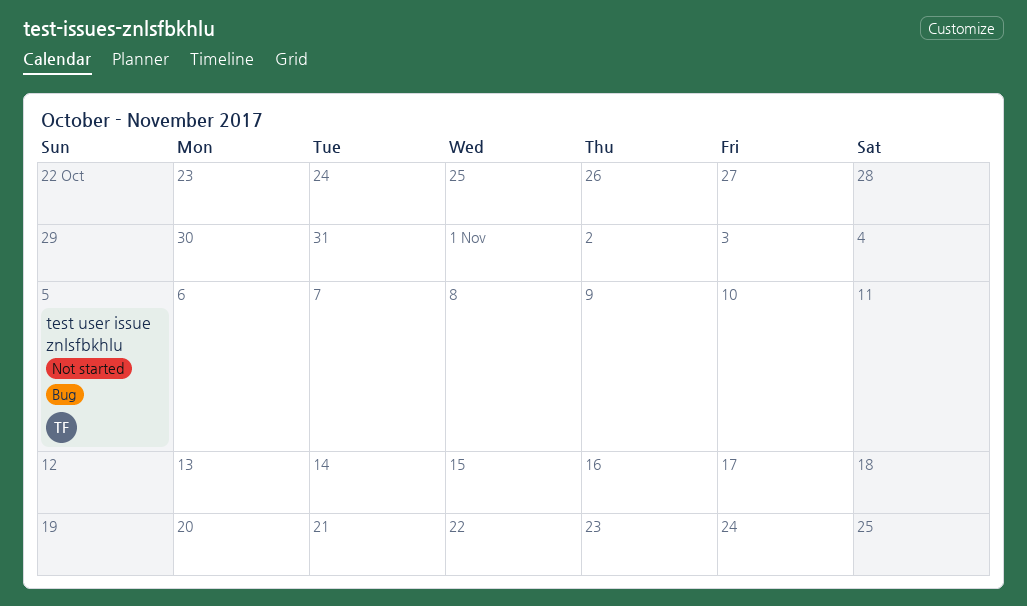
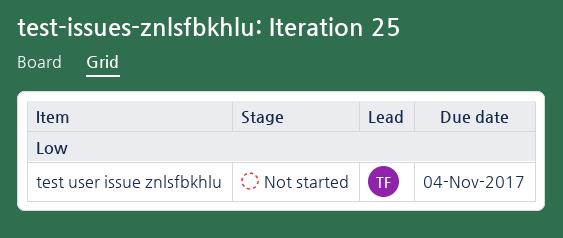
test user issue znlsfbkhlu, due: Nov 5 -> Nov 4

